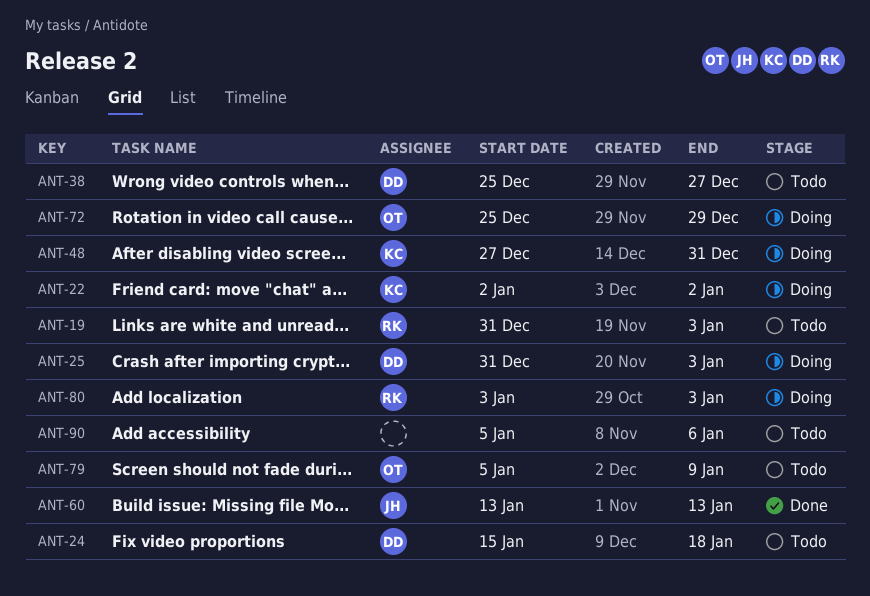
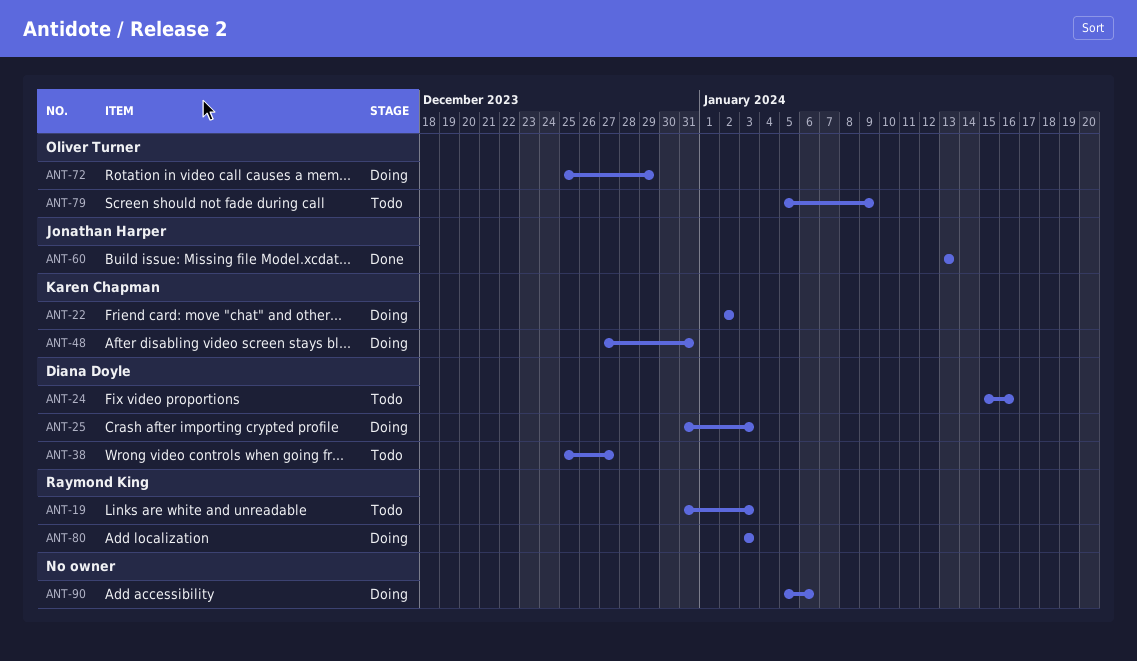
ANT-24, due: Jan 18 -> Jan 16
ANT-90, status: Todo -> Doing

